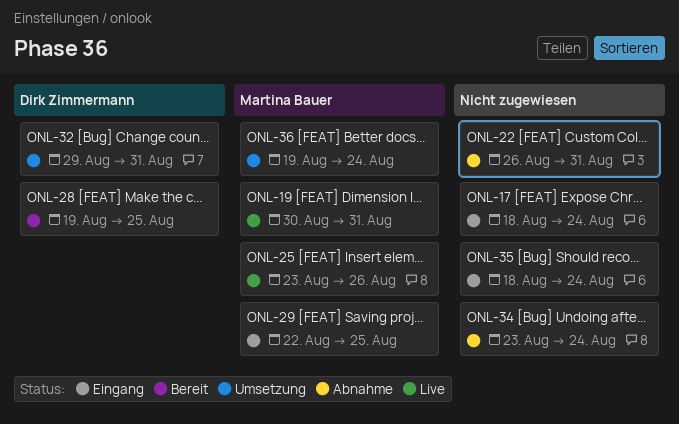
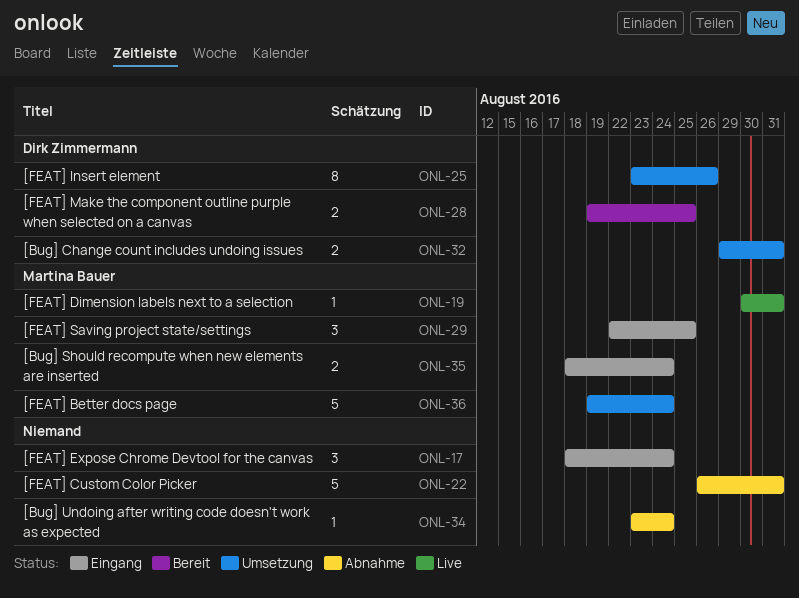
ONL-25, status: Live -> Umsetzung
ONL-25, owner: Martina Bauer -> Dirk Zimmermann
ONL-35, owner: none -> Martina Bauer

